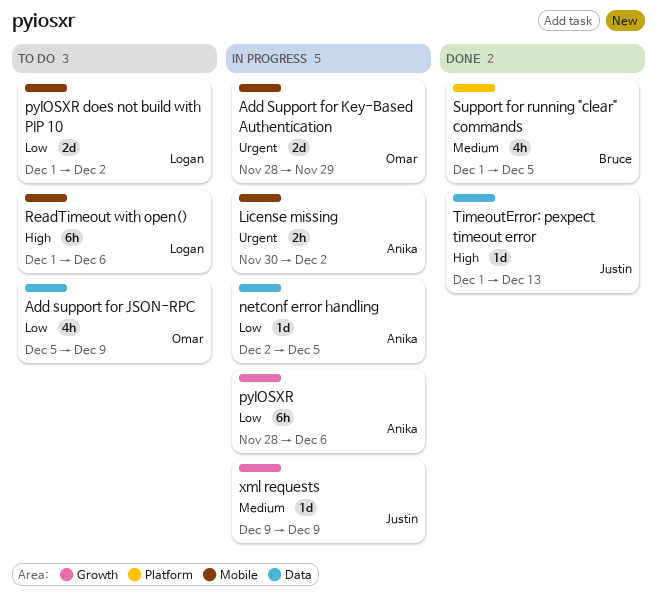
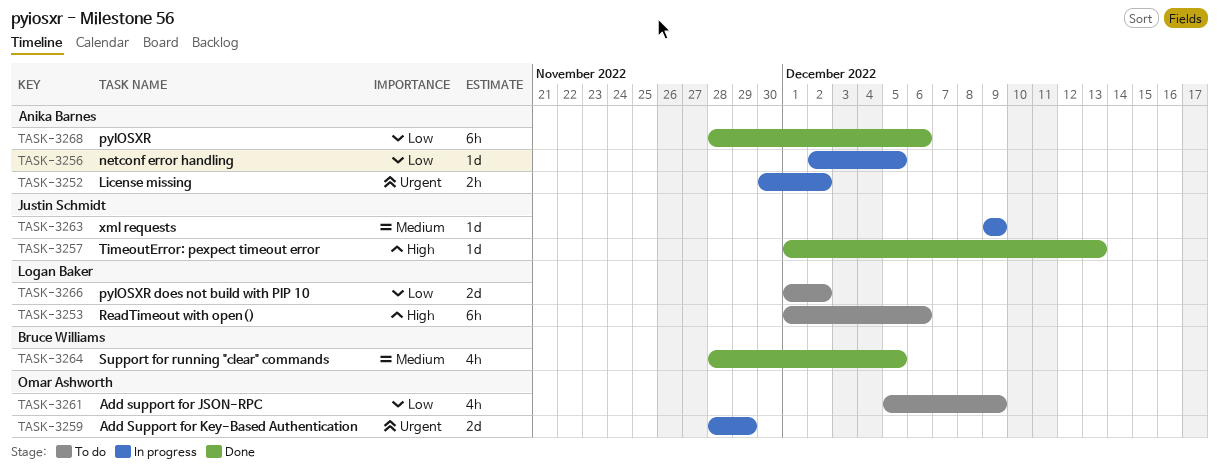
pyIOSXR, status: In progress -> Done
Support for running "clear" commands, start: Dec 1 -> Nov 28

